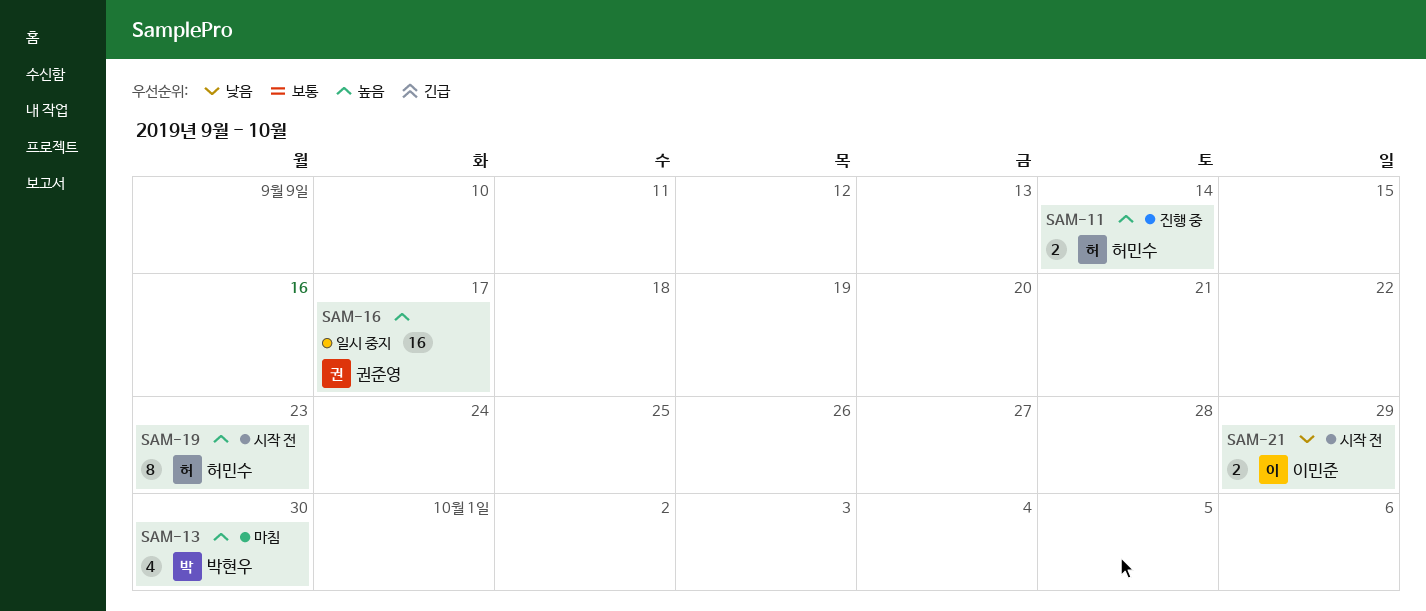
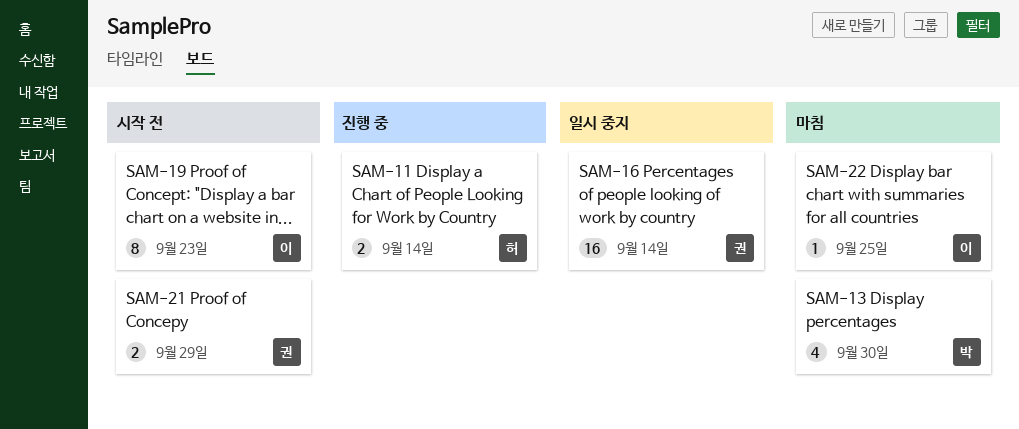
SAM-16, due: Sep 17 -> Sep 14
SAM-19, owner: 허민수 -> 이민준
SAM-21, owner: 이민준 -> 권준영
SAM-22: none -> present

